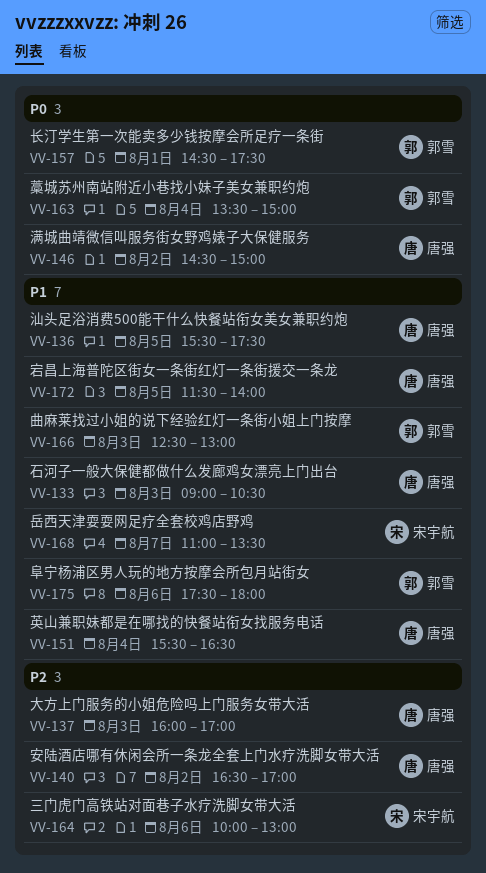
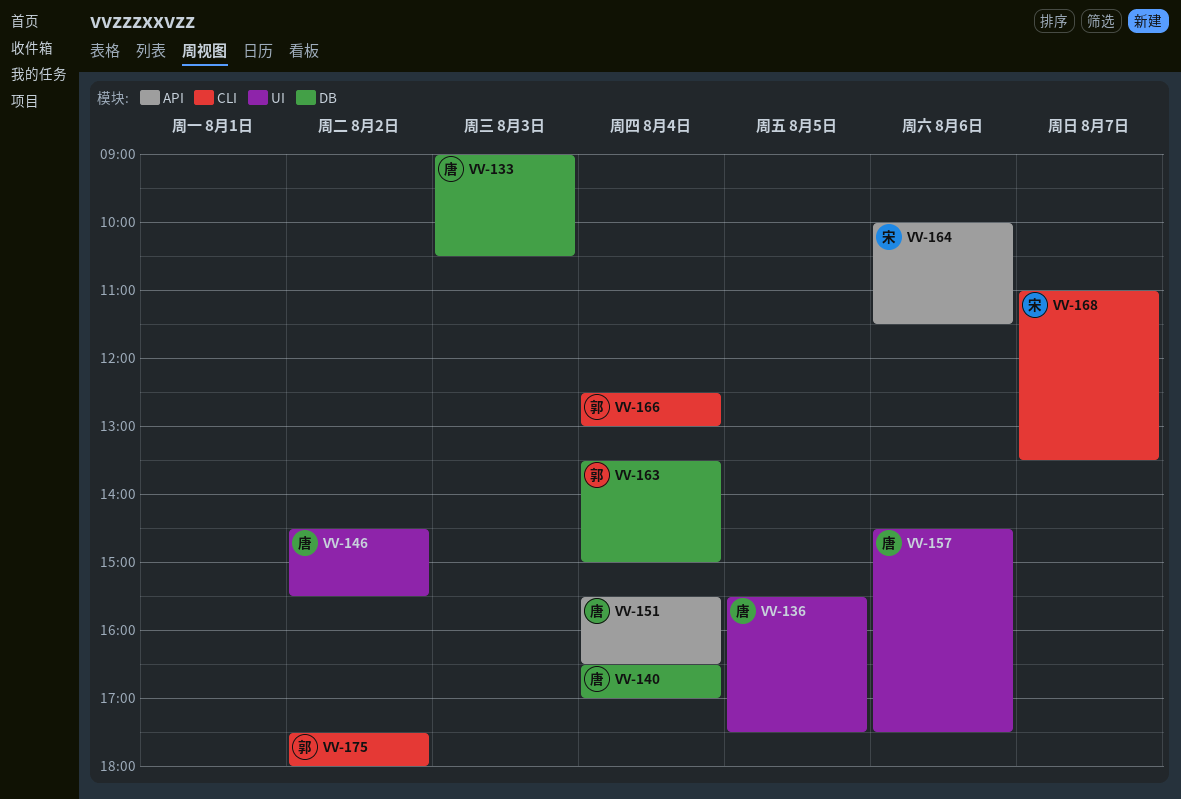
VV-137: present -> none
VV-140, day: Aug 2 -> Aug 4
VV-146, ends: 15:00 -> 15:30
VV-157, owner: 郭雪 -> 唐强
VV-157, day: Aug 1 -> Aug 6
VV-164, ends: 13:00 -> 11:30
VV-166, day: Aug 3 -> Aug 4
VV-172: present -> none
VV-175, day: Aug 6 -> Aug 2

